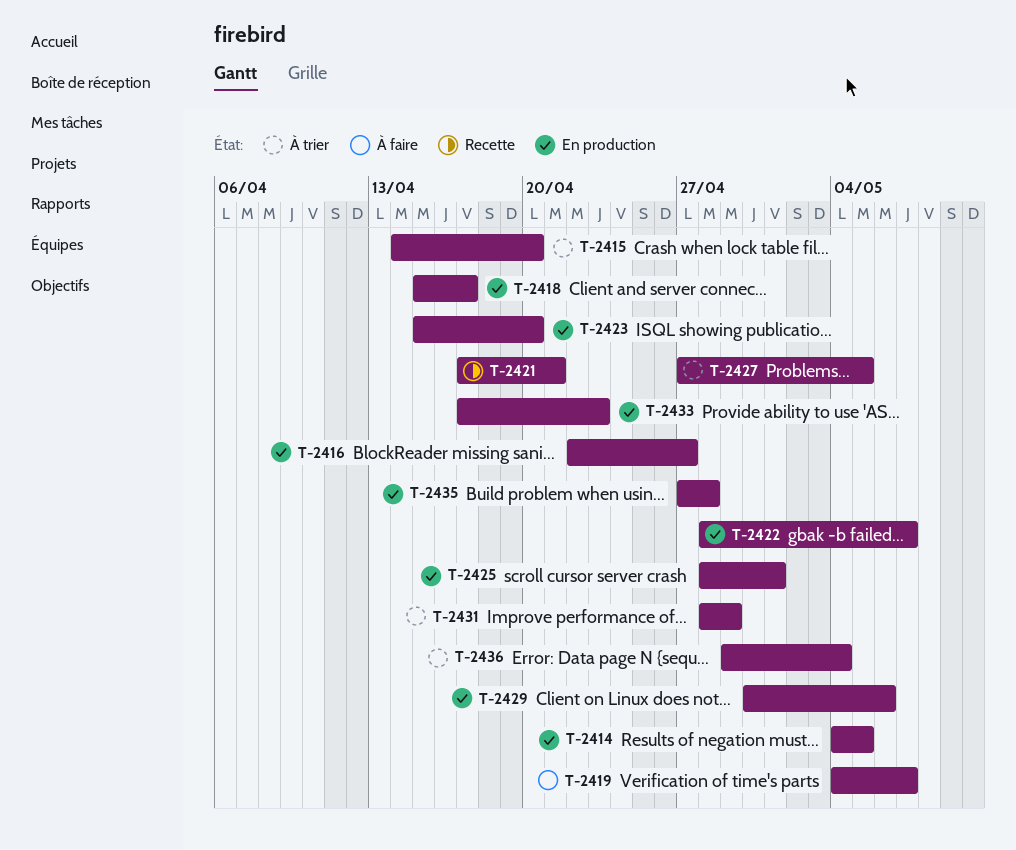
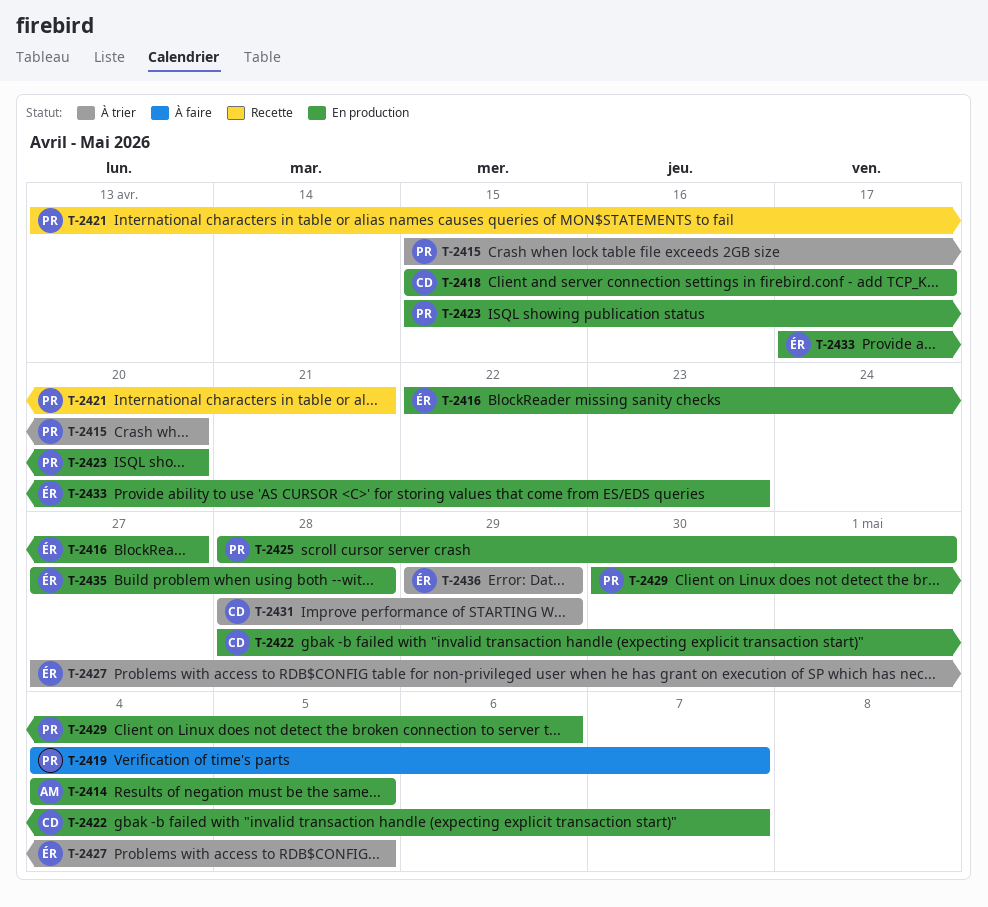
T-2415, start: Apr 14 -> Apr 15
T-2421, start: Apr 17 -> Apr 13
T-2436, due: May 4 -> Apr 29

